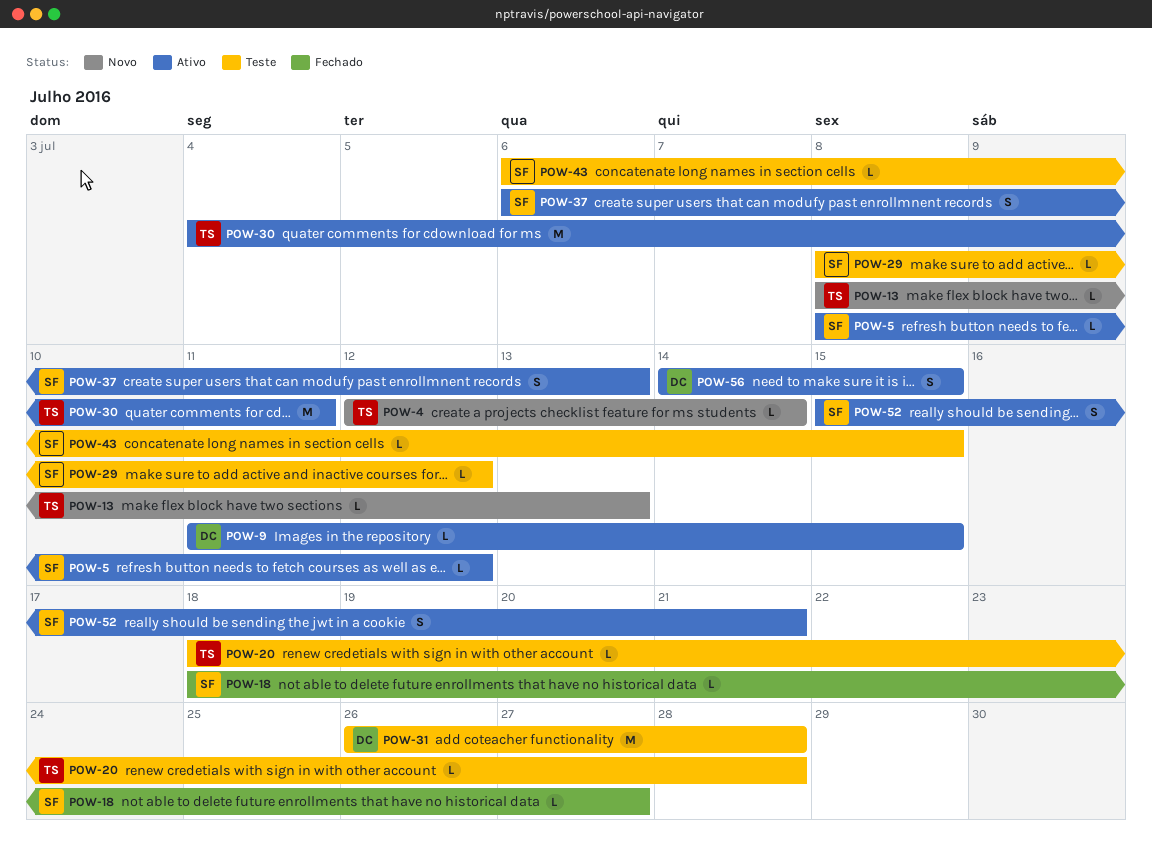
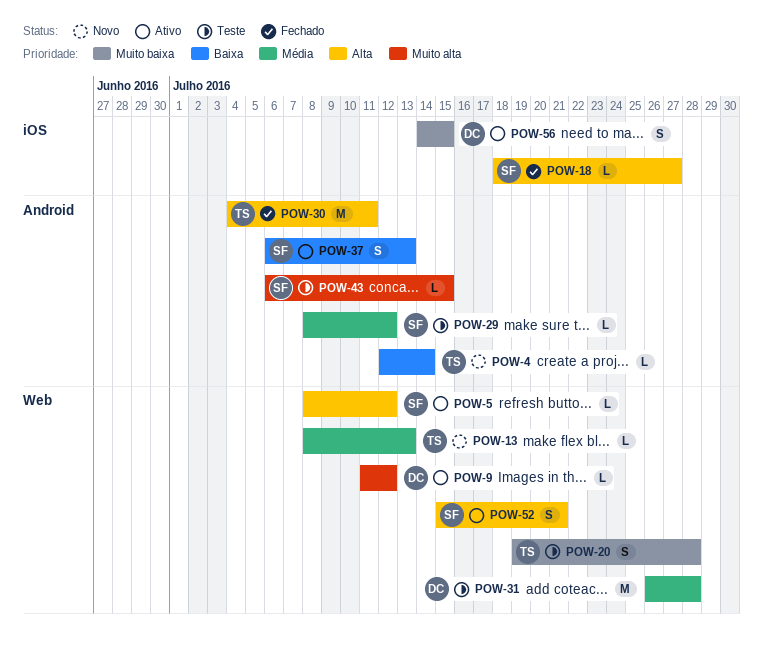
POW-9, due: Jul 15 -> Jul 12
POW-20, estimate: L -> S
POW-20, start: Jul 18 -> Jul 19
POW-30, status: Ativo -> Fechado

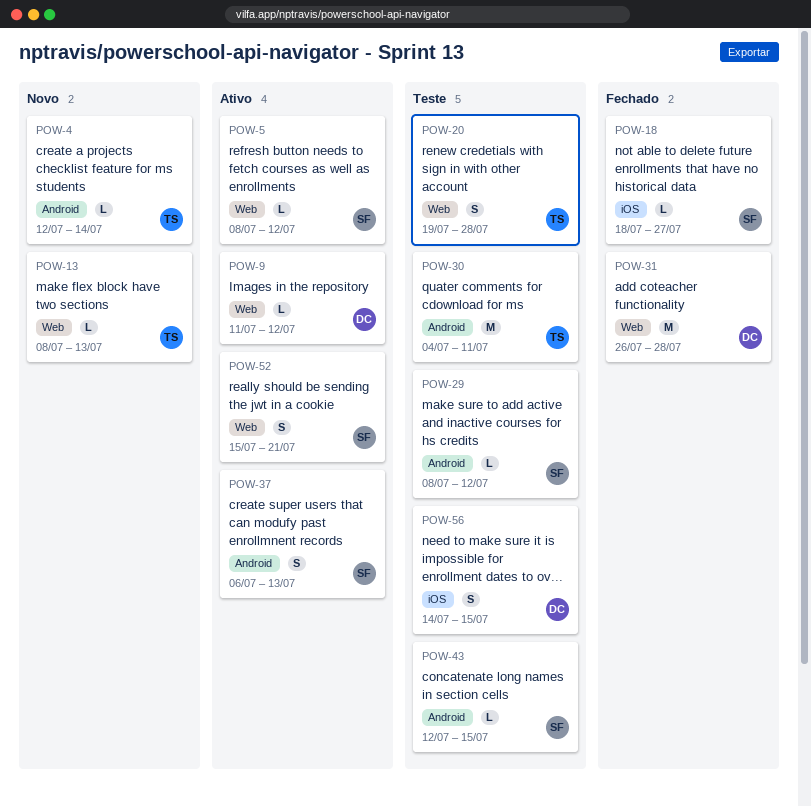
POW-30, status: Fechado -> Teste
POW-31, status: Teste -> Fechado
POW-43, start: Jul 6 -> Jul 12
POW-56, status: Ativo -> Teste

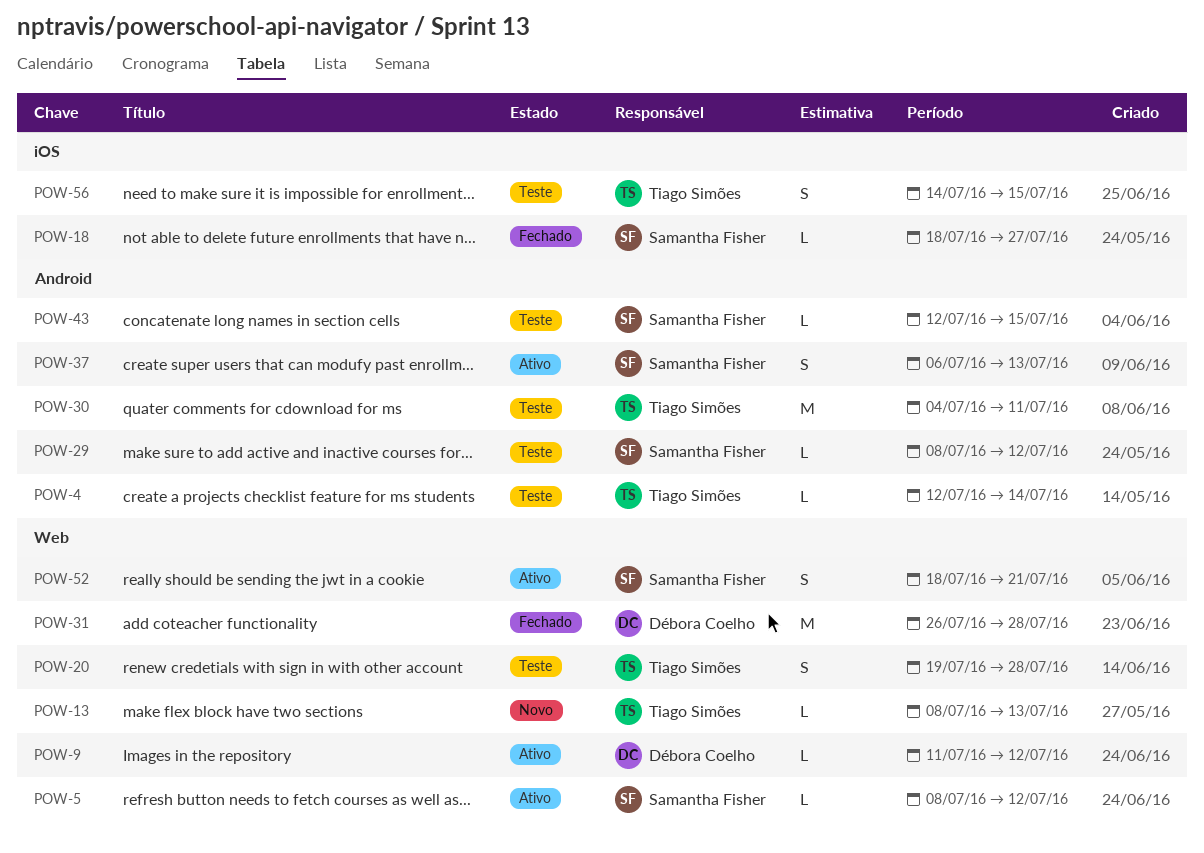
POW-4, status: Novo -> Teste
POW-52, start: Jul 15 -> Jul 18
POW-56, owner: Débora Coelho -> Tiago Simões

